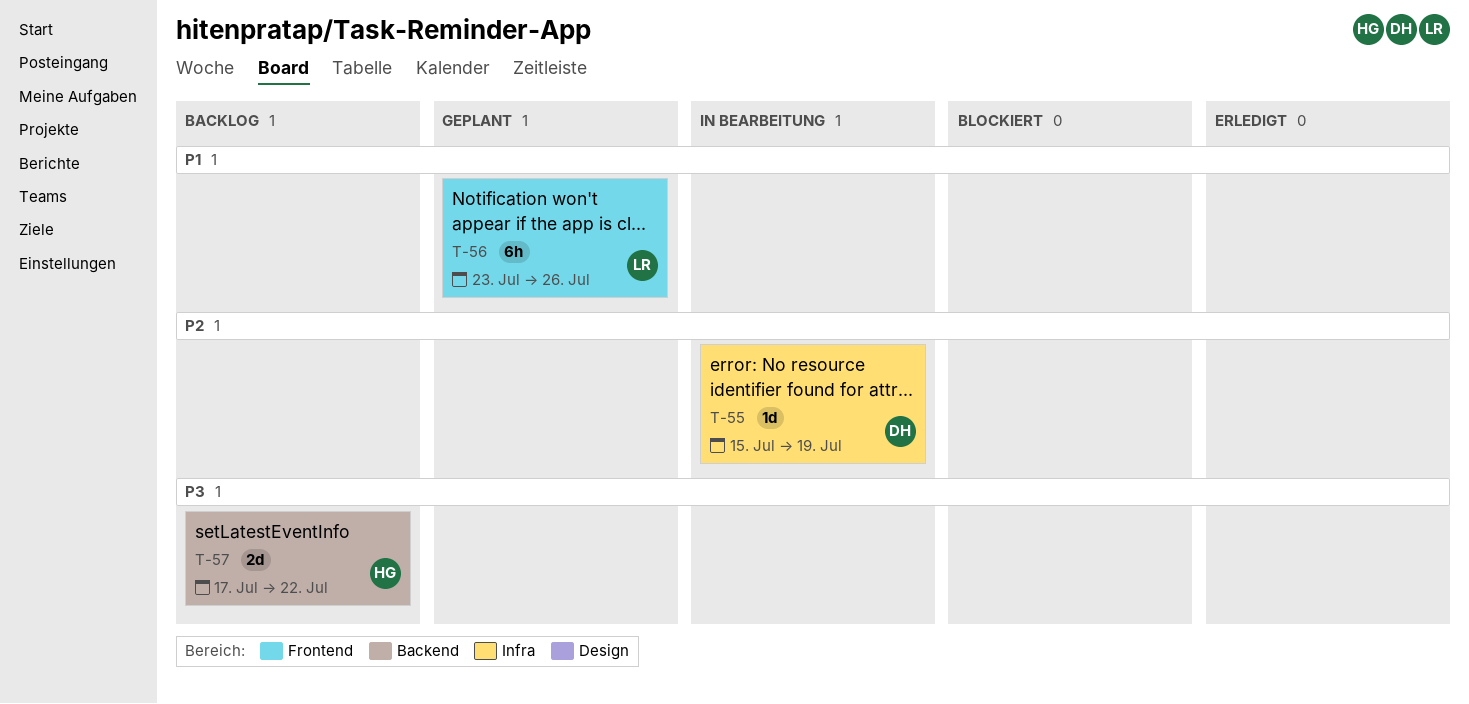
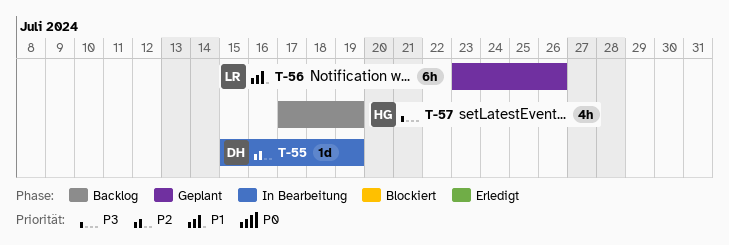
T-57, estimate: 2d -> 4h
T-57, due: Jul 22 -> Jul 19

